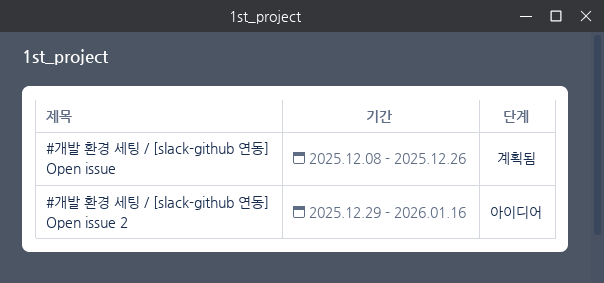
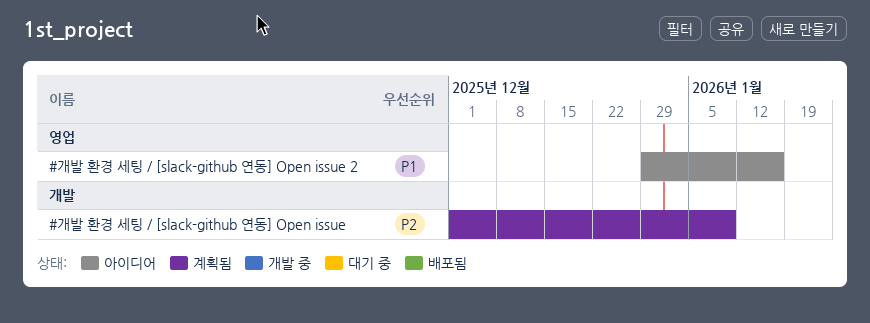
#개발 환경 세팅 / [slack-github 연동] Open issue, start: Dec 8 -> Dec 1
#개발 환경 세팅 / [slack-github 연동] Open issue, due: Dec 26 -> Jan 9

